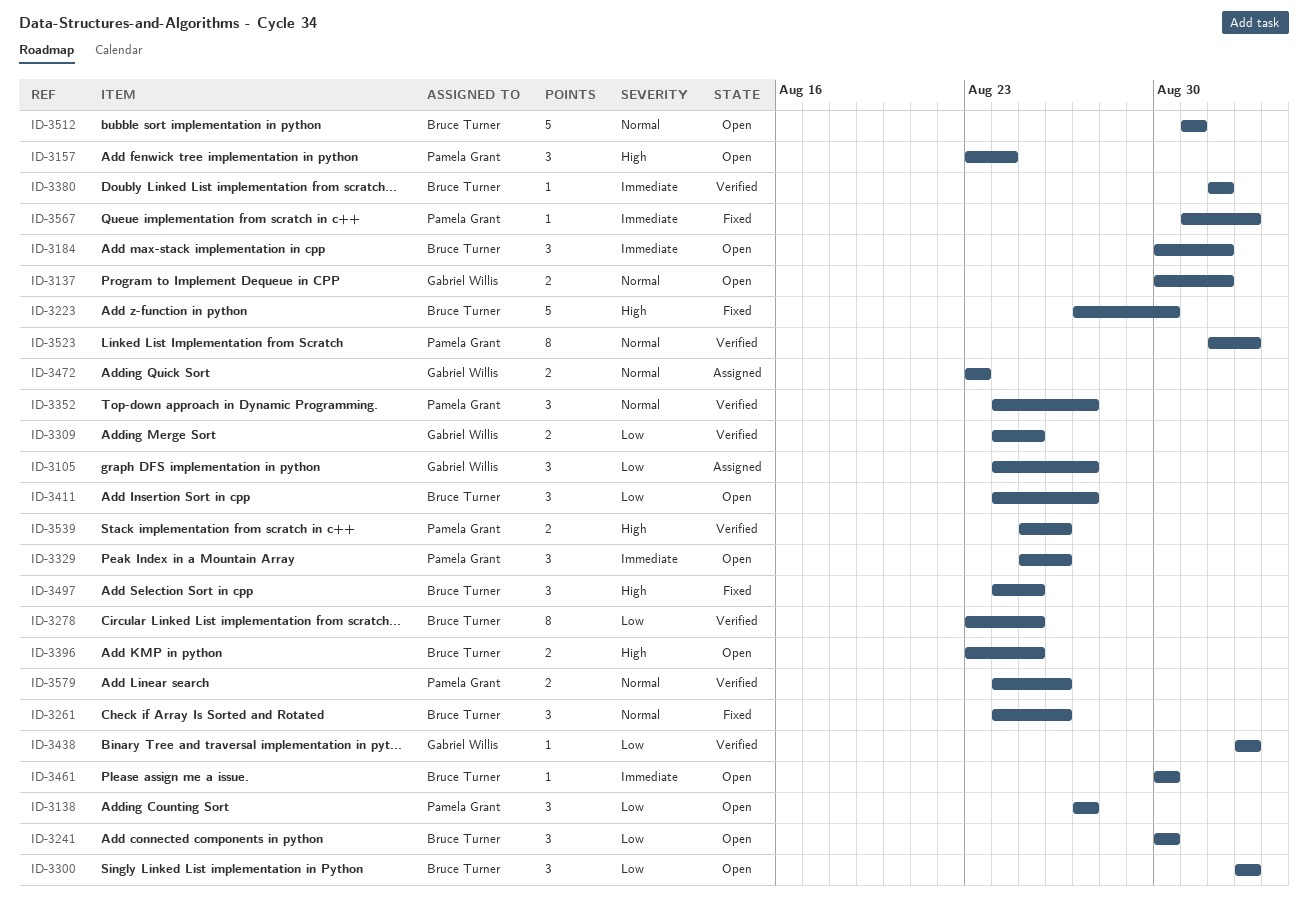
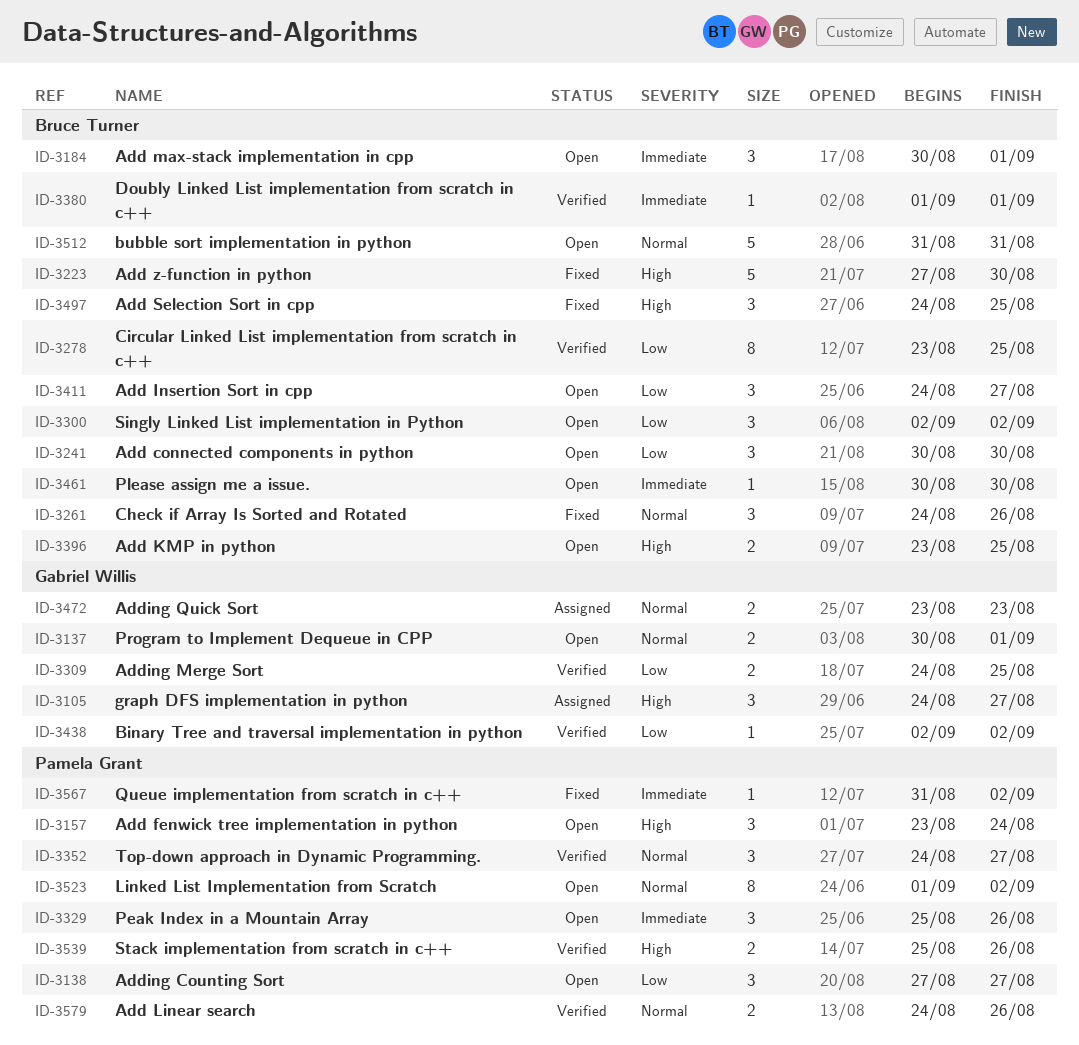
ID-3105, priority: Low -> High
ID-3523, status: Verified -> Open

